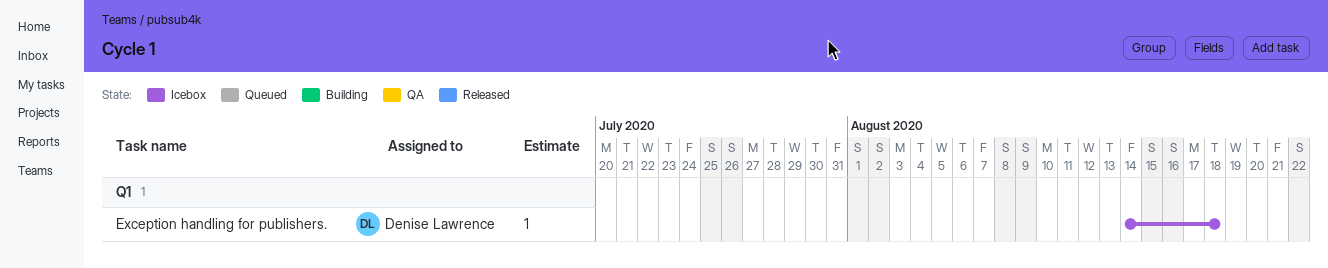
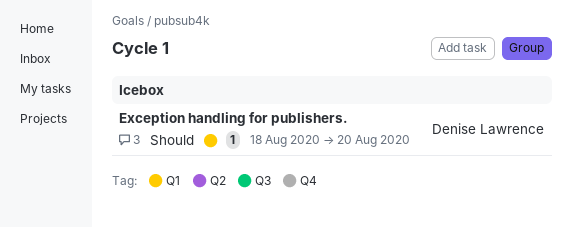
Exception handling for publishers., start: Aug 14 -> Aug 18
Exception handling for publishers., due: Aug 18 -> Aug 20

